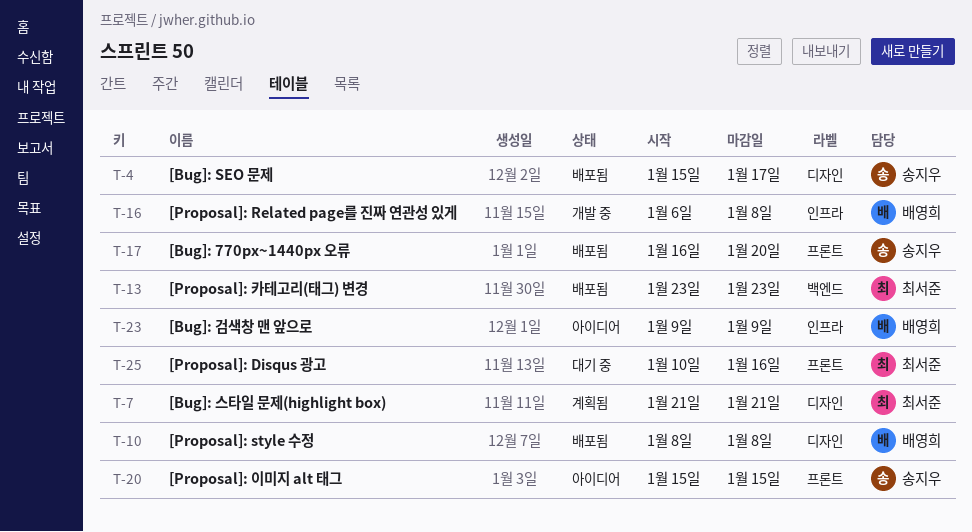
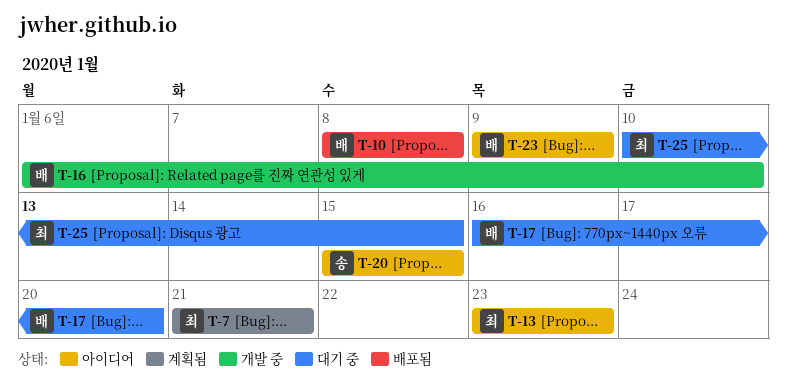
T-4: present -> none
T-13, status: 배포됨 -> 아이디어
T-16, due: Jan 8 -> Jan 10
T-17, status: 배포됨 -> 대기 중
T-17, owner: 송지우 -> 배영희
T-25, due: Jan 16 -> Jan 15

